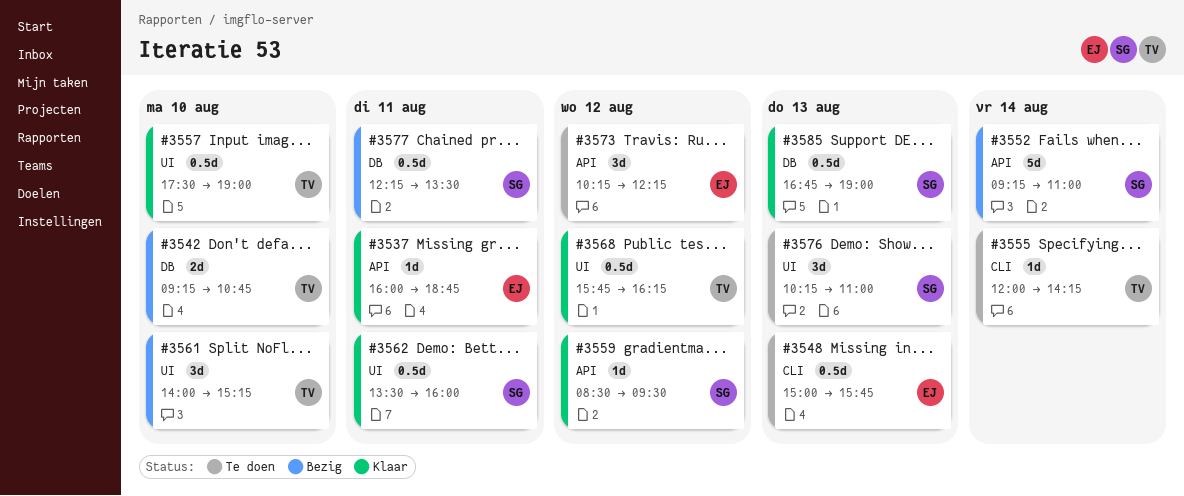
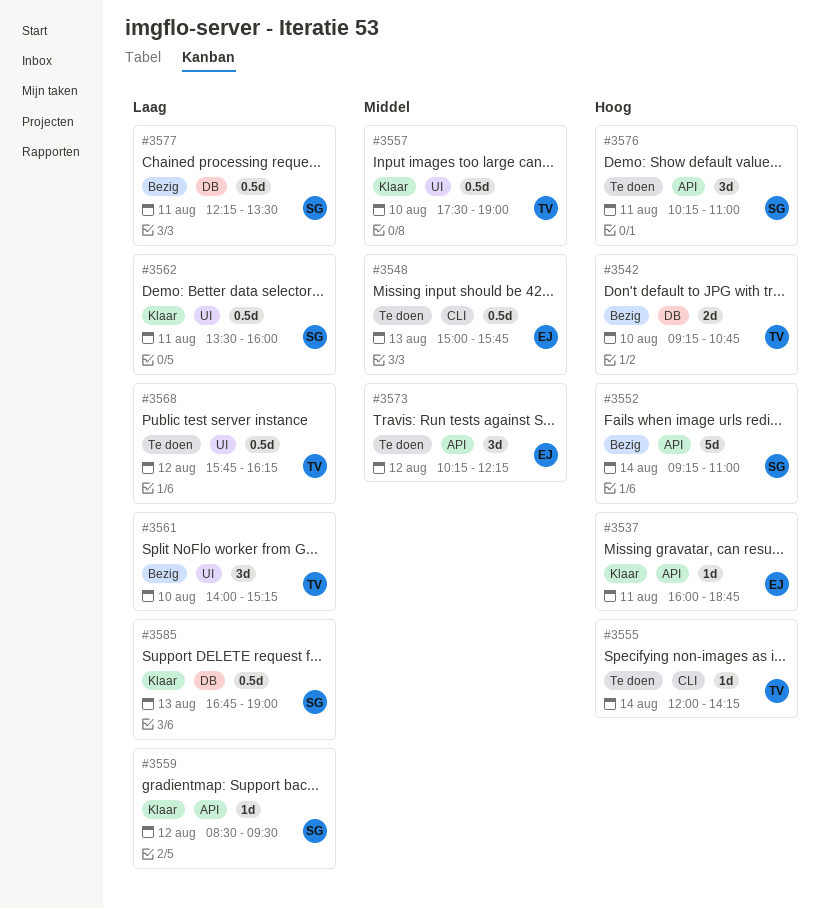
#3568, status: Klaar -> Te doen
#3576, label: UI -> API
#3576, day: Aug 13 -> Aug 11

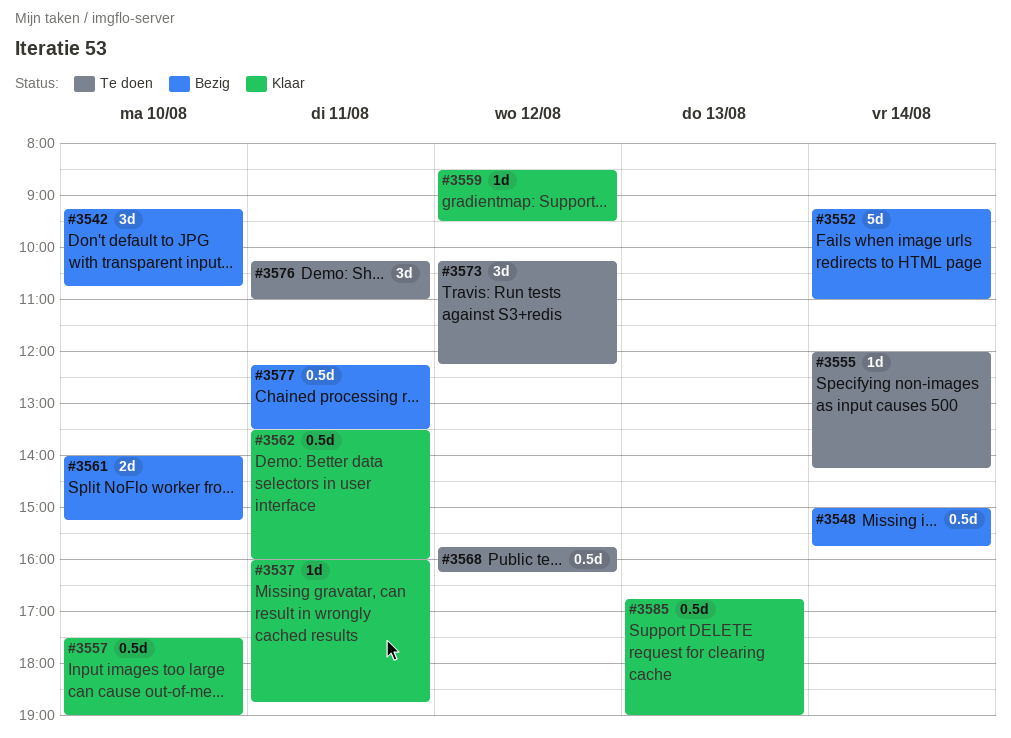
#3542, estimate: 2d -> 3d
#3548, status: Te doen -> Bezig
#3548, day: Aug 13 -> Aug 14
#3561, estimate: 3d -> 2d

